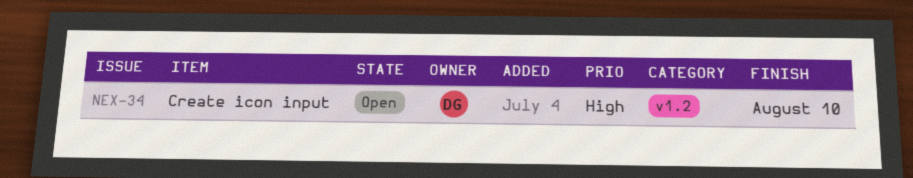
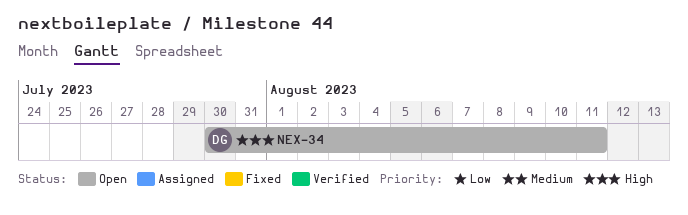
NEX-34, due: Aug 10 -> Aug 11

